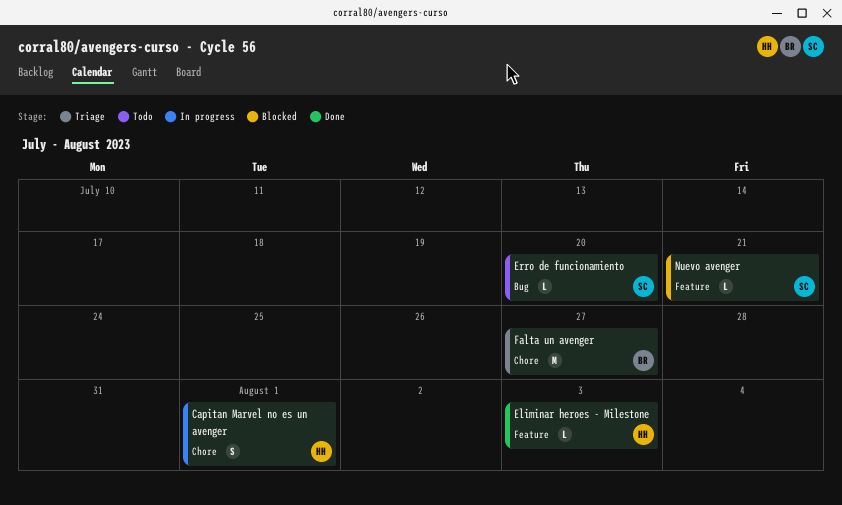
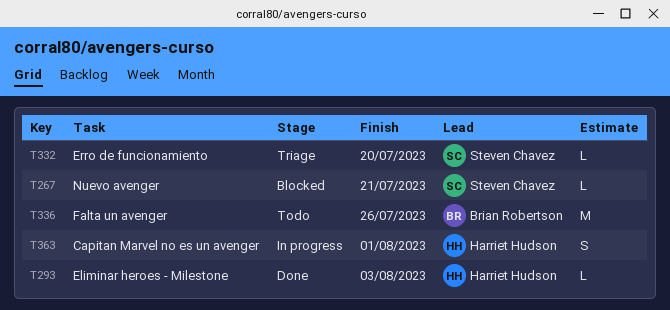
Erro de funcionamiento, status: Todo -> Triage
Falta un avenger, status: Triage -> Todo
Falta un avenger, due: Jul 27 -> Jul 26

